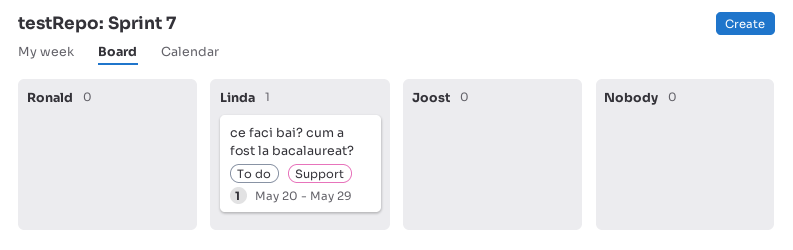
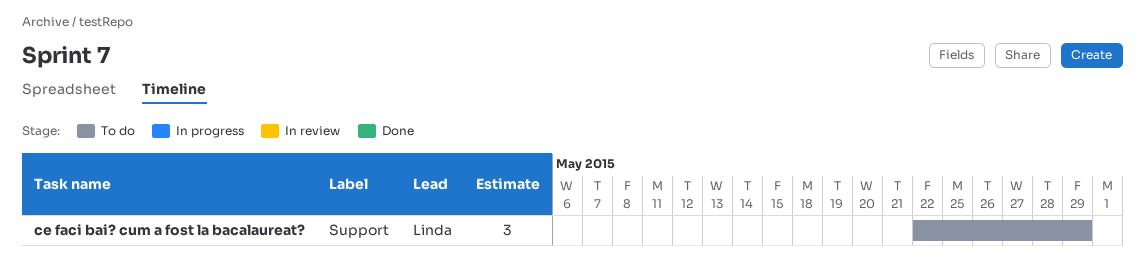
ce faci bai? cum a fost la bacalaureat?, estimate: 1 -> 3
ce faci bai? cum a fost la bacalaureat?, start: May 20 -> May 22

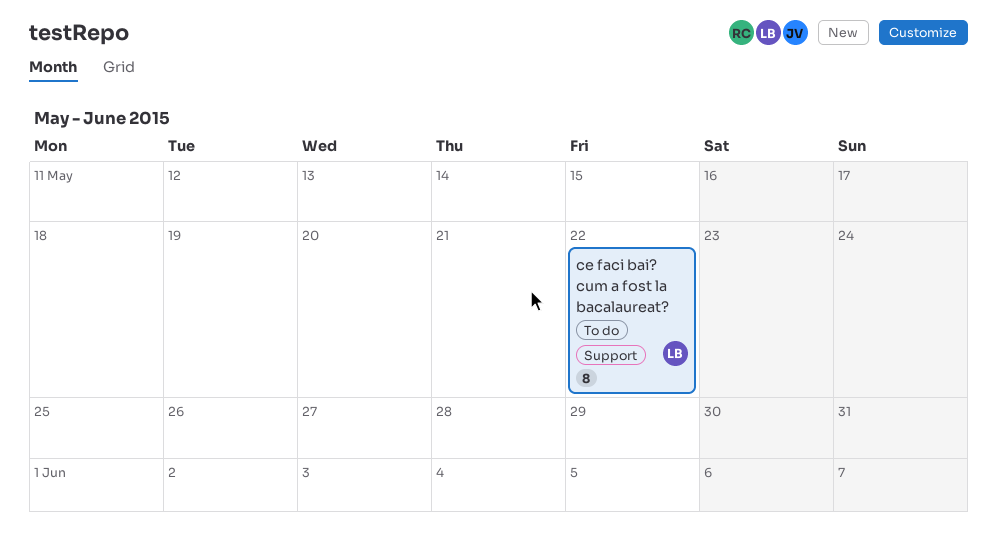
ce faci bai? cum a fost la bacalaureat?, estimate: 3 -> 8
ce faci bai? cum a fost la bacalaureat?, due: May 29 -> May 22

